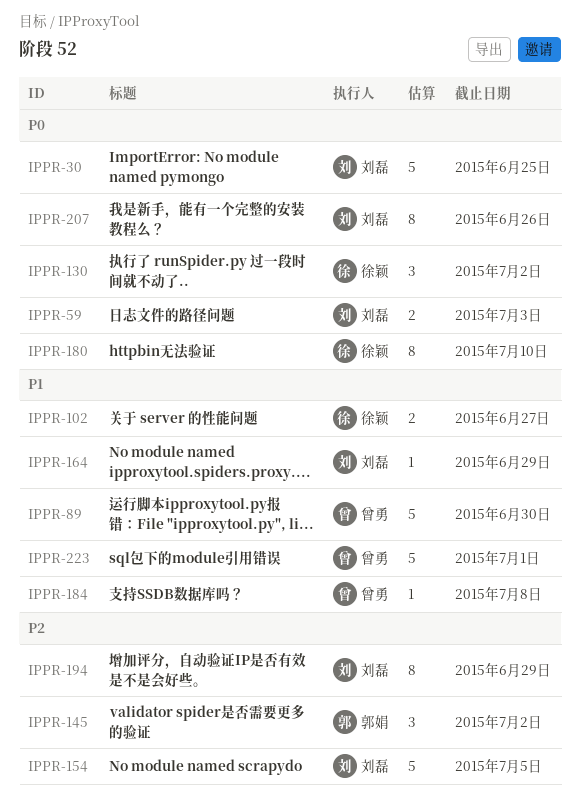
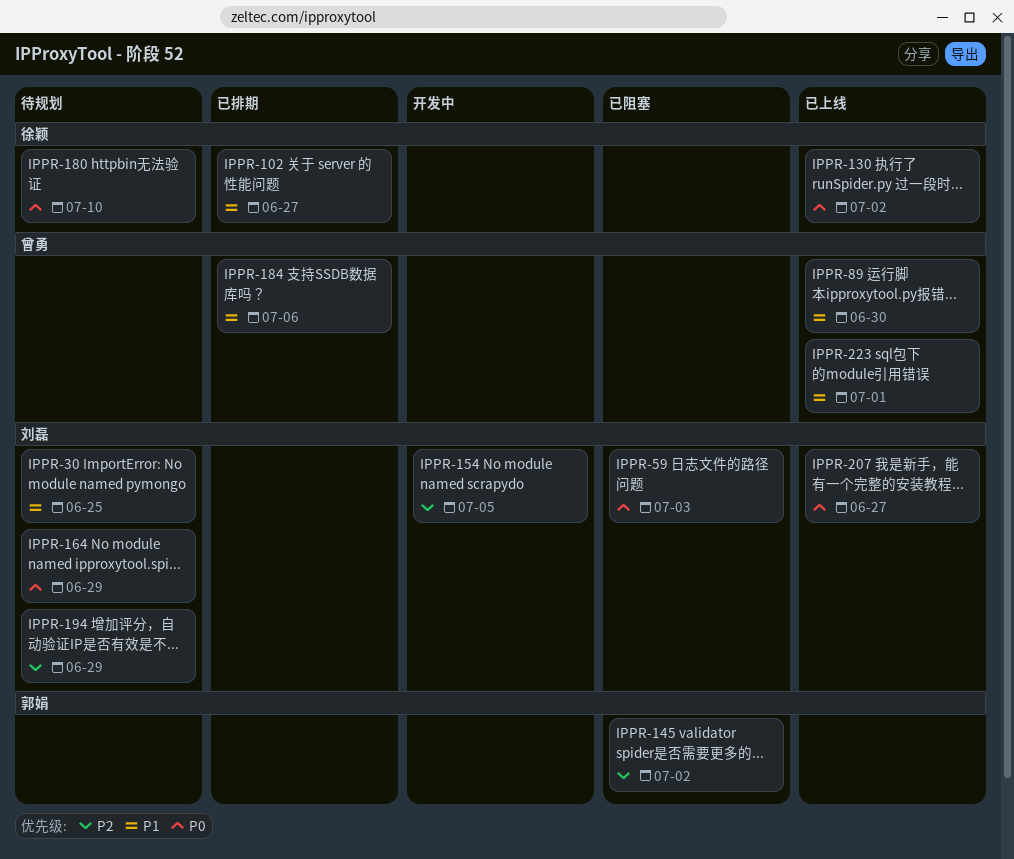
IPPR-30, priority: P0 -> P1
IPPR-164, priority: P1 -> P0
IPPR-184, due: Jul 8 -> Jul 6
IPPR-207, due: Jun 26 -> Jun 27

